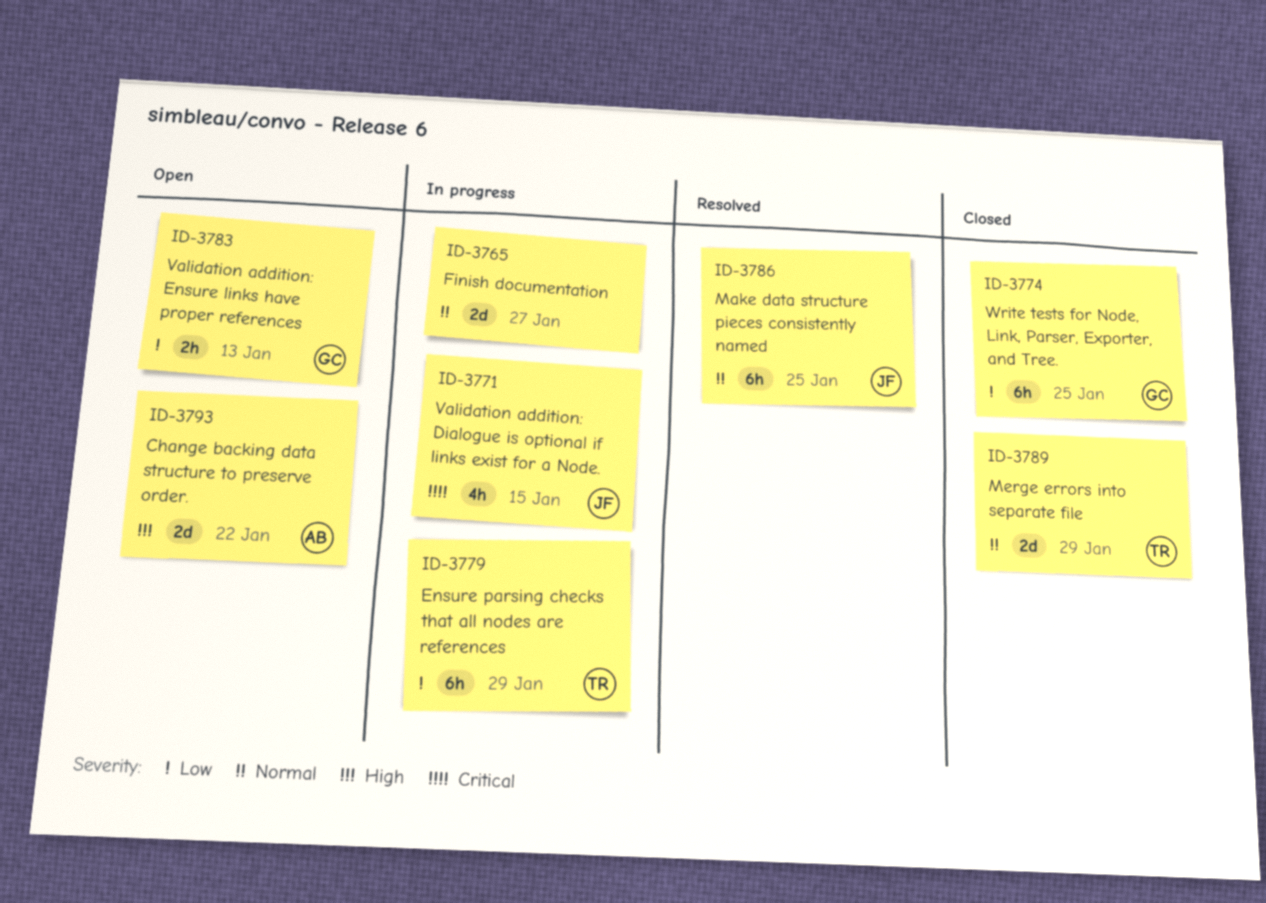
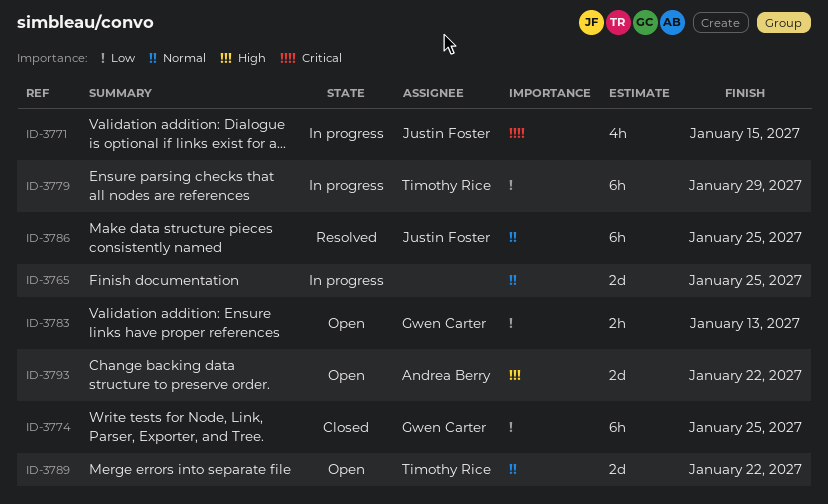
ID-3765, due: Jan 27 -> Jan 25
ID-3789, status: Closed -> Open
ID-3789, due: Jan 29 -> Jan 22

